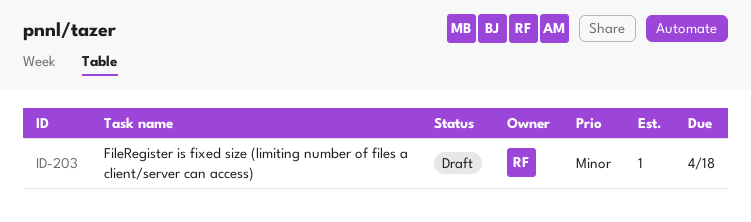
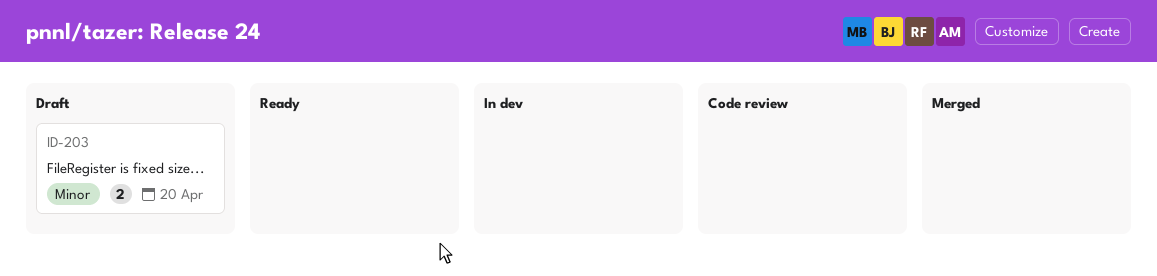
ID-203, estimate: 1 -> 2
ID-203, due: Apr 18 -> Apr 20

